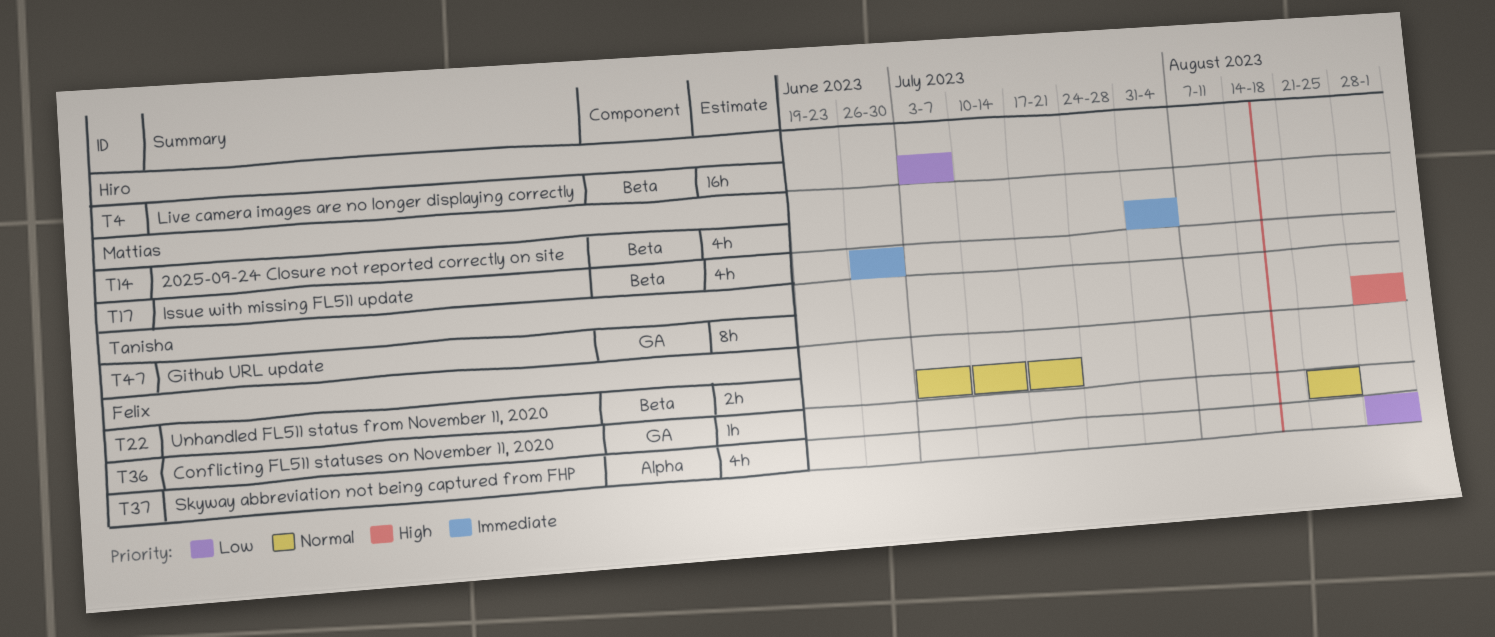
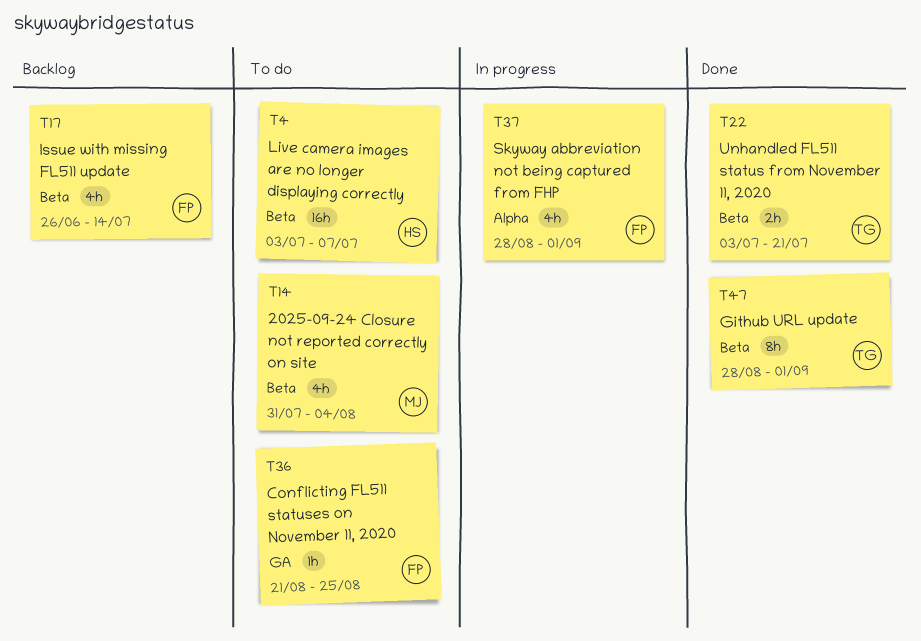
T17, owner: Mattias -> Felix
T17, due: Jun 30 -> Jul 14
T22, owner: Felix -> Tanisha
T47, label: GA -> Beta

